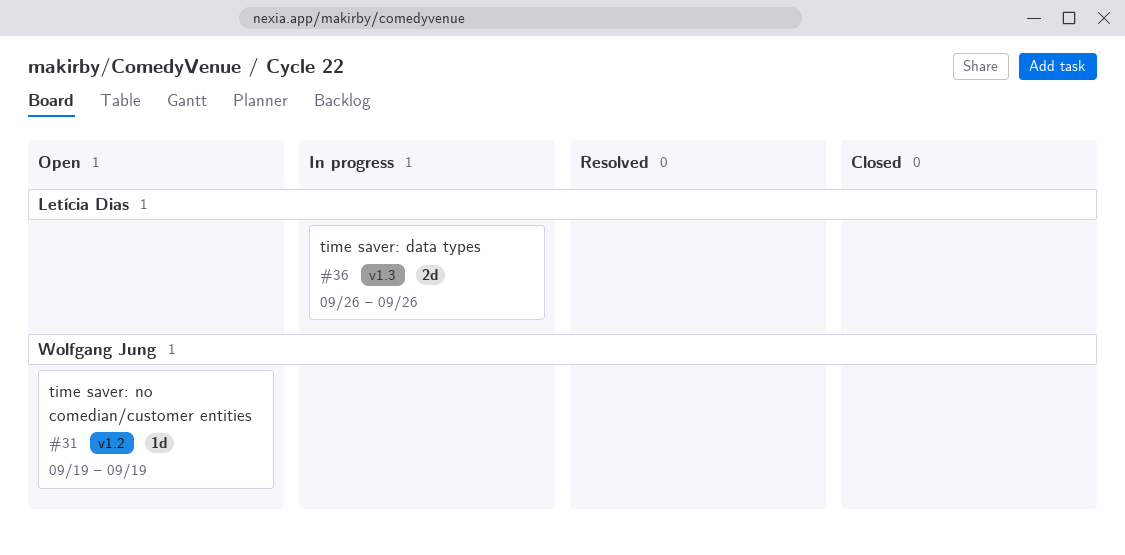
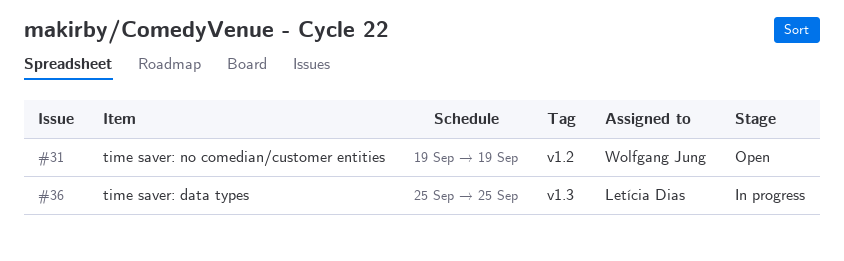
#36, start: Sep 26 -> Sep 25
#36, due: Sep 26 -> Sep 25

